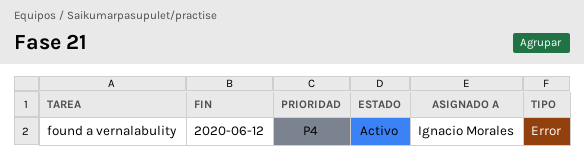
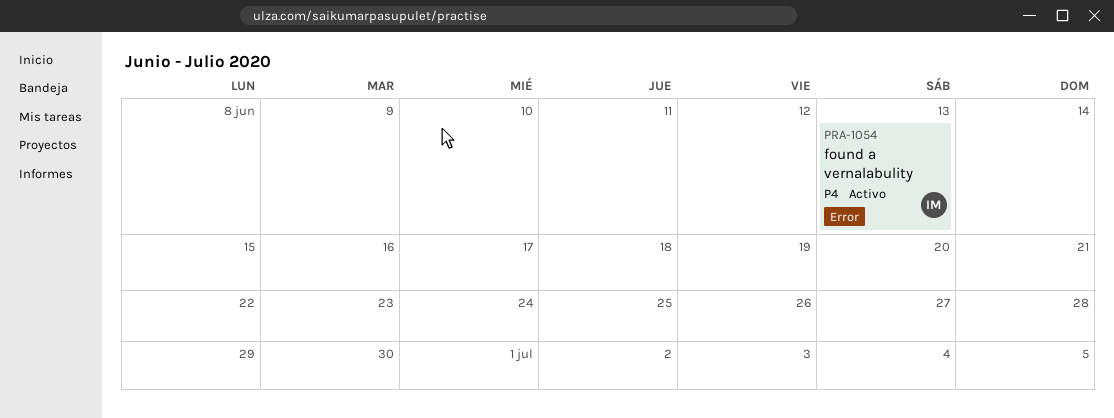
found a vernalabulity, due: Jun 12 -> Jun 13

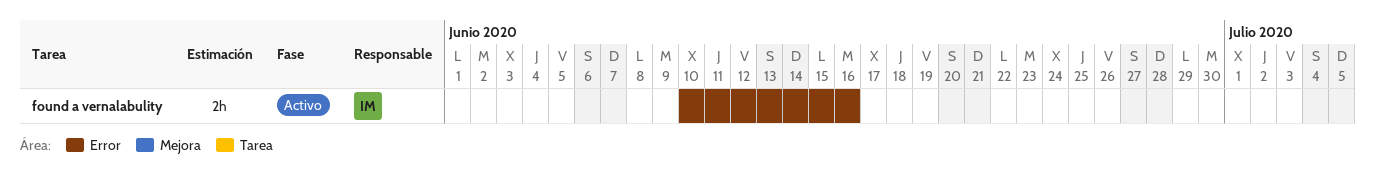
found a vernalabulity, due: Jun 13 -> Jun 16

